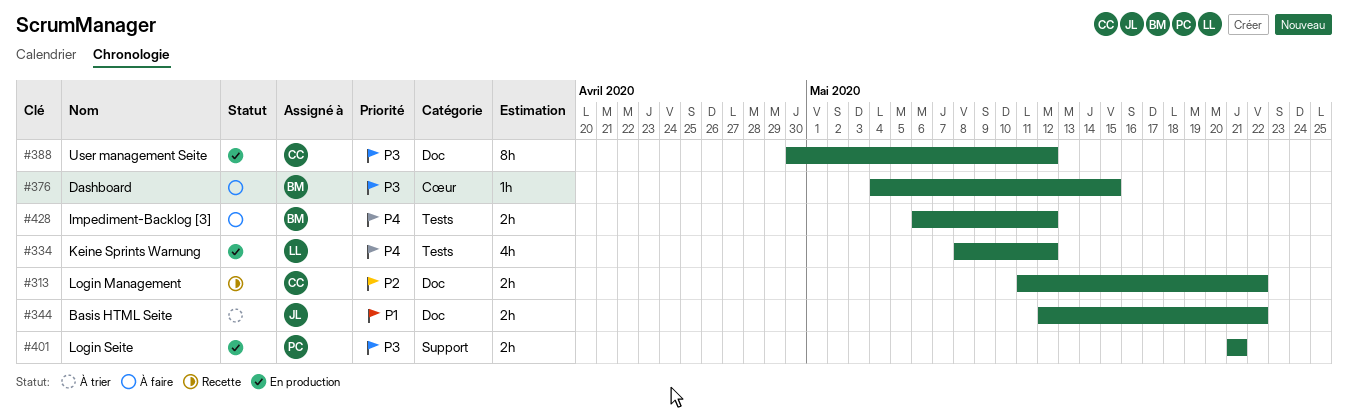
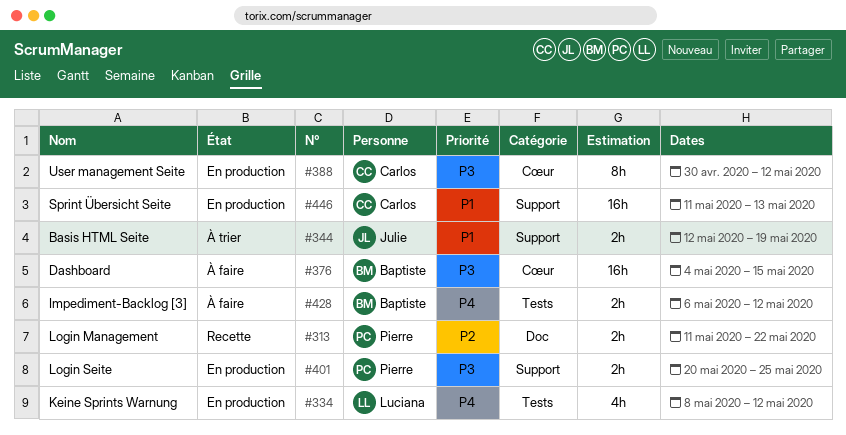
#313, owner: Carlos -> Pierre
#344, label: Doc -> Support
#344, due: May 22 -> May 19
#376, estimate: 1h -> 16h
#388, label: Doc -> Cœur
#401, start: May 21 -> May 20
#401, due: May 21 -> May 25
#446: none -> present

